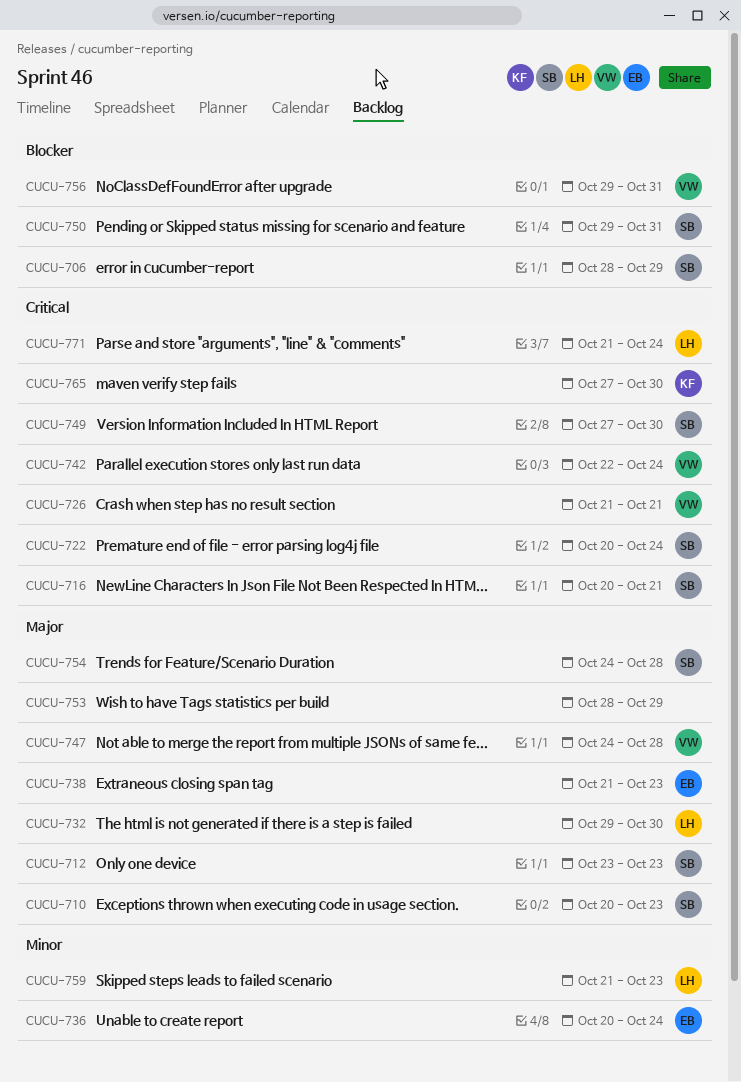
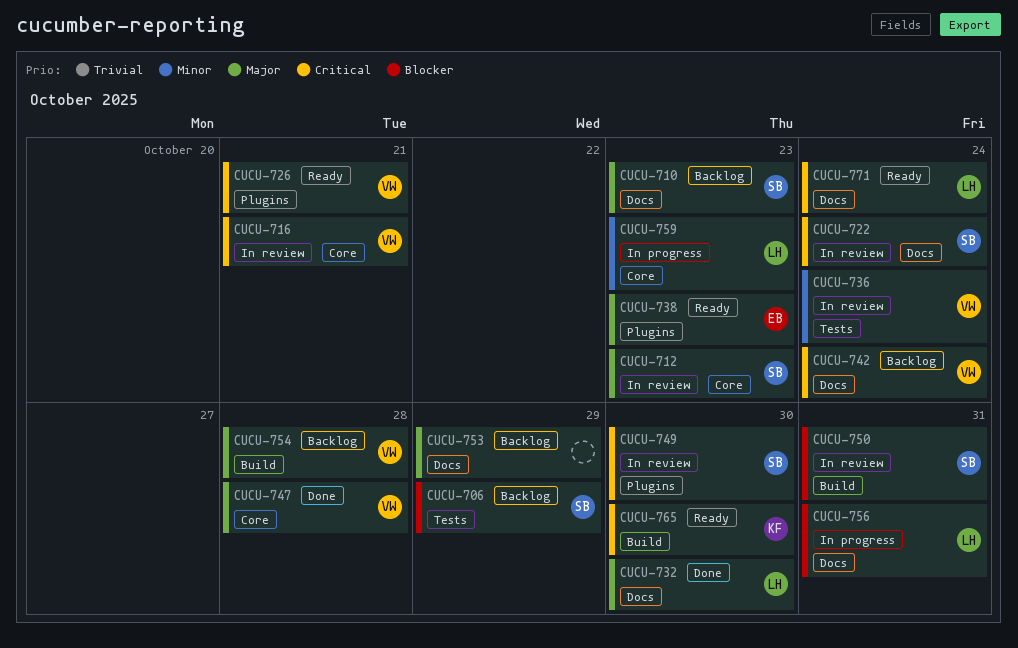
CUCU-716, owner: SB -> VW
CUCU-736, owner: EB -> VW
CUCU-754, owner: SB -> VW
CUCU-756, owner: VW -> LH

